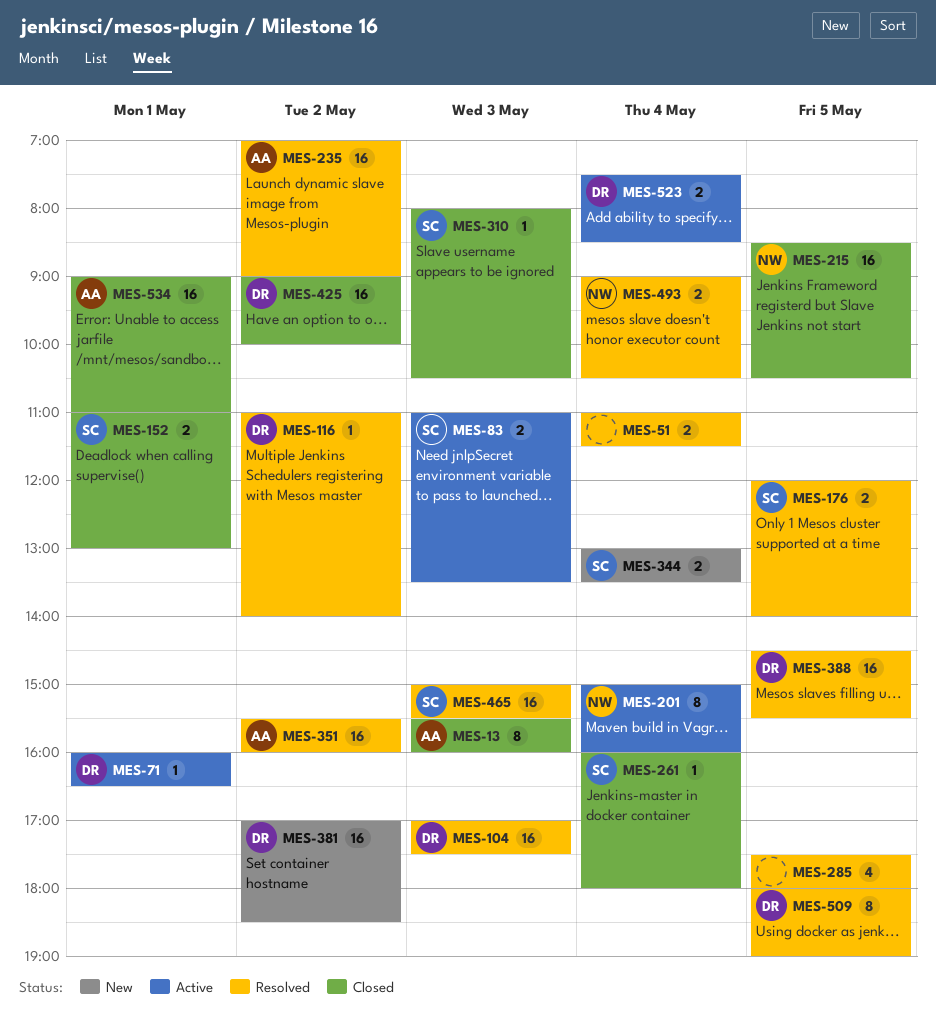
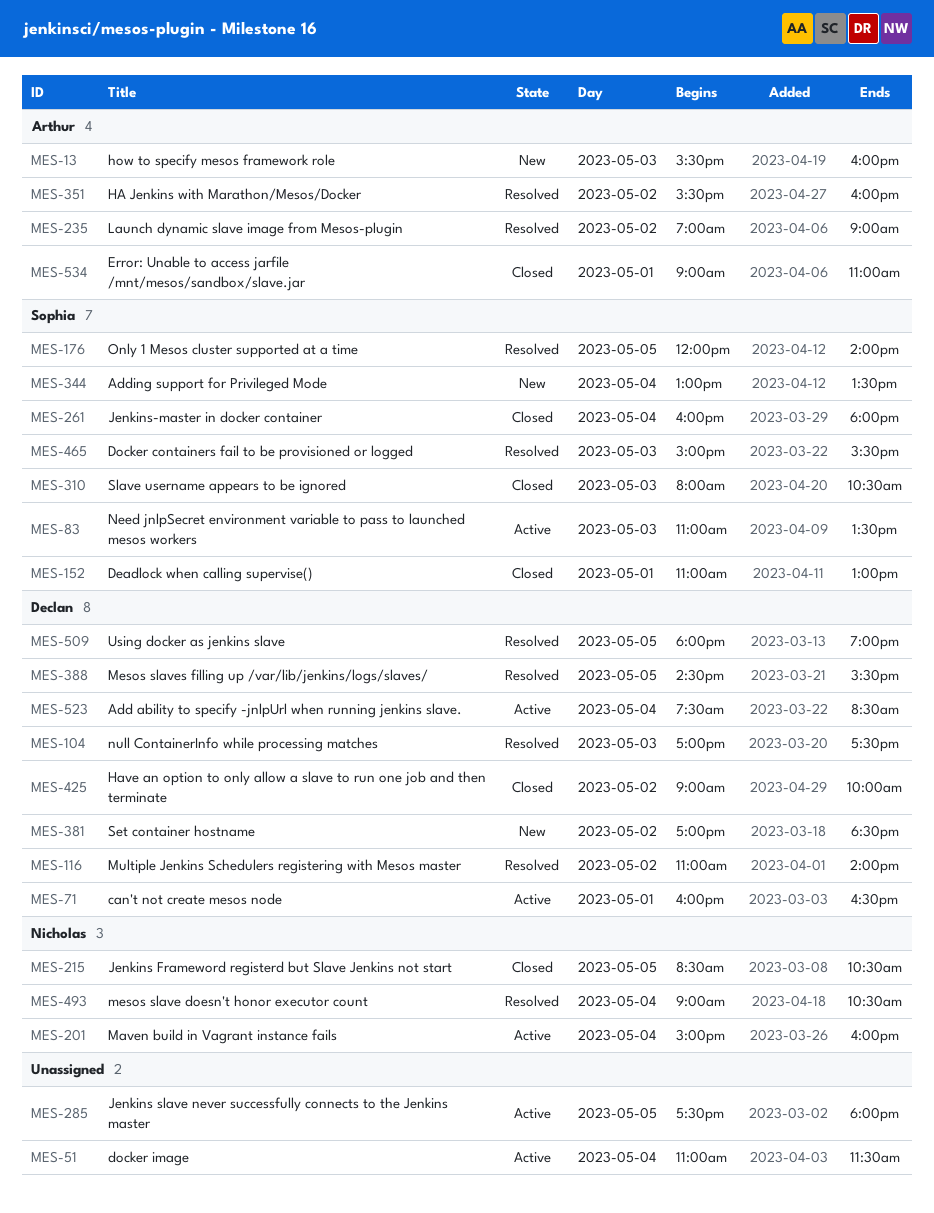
MES-13, status: Closed -> New
MES-51, status: Resolved -> Active
MES-285, status: Resolved -> Active

